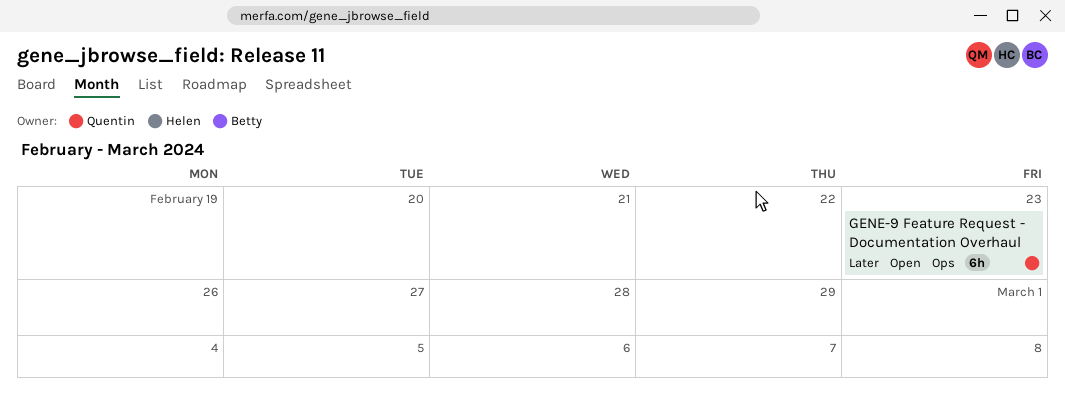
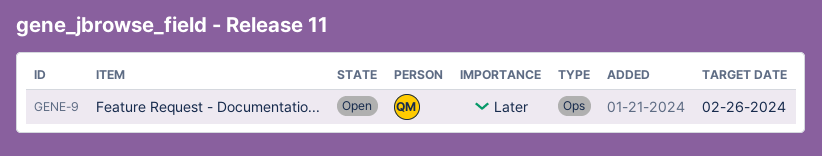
GENE-9, due: Feb 23 -> Feb 26

